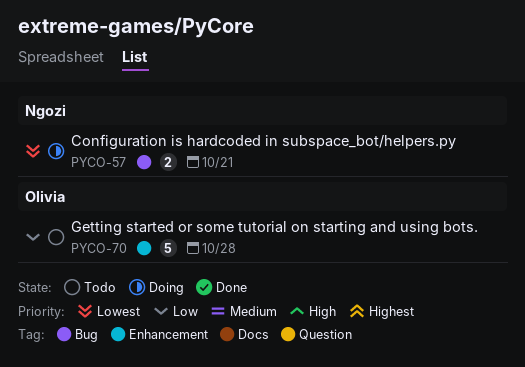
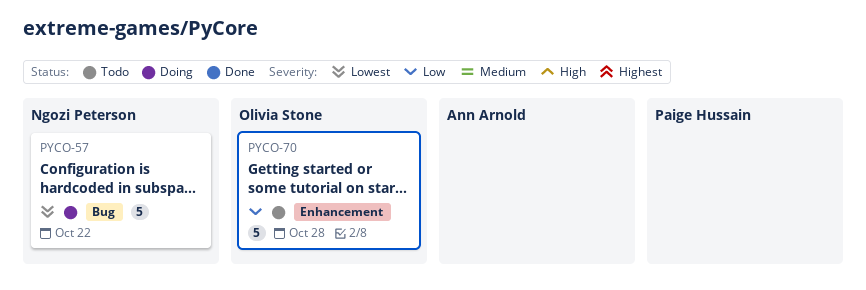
PYCO-57, estimate: 2 -> 5
PYCO-57, due: Oct 21 -> Oct 22

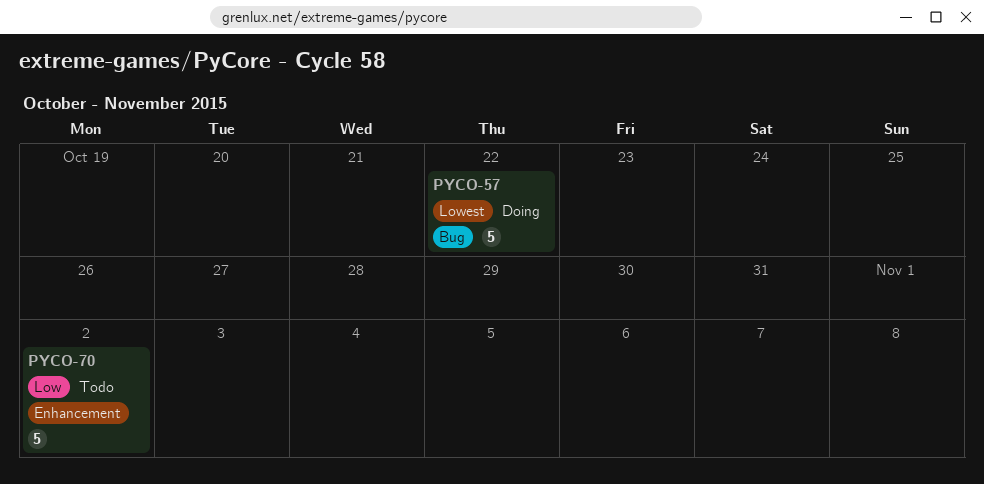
PYCO-70, due: Oct 28 -> Nov 2

